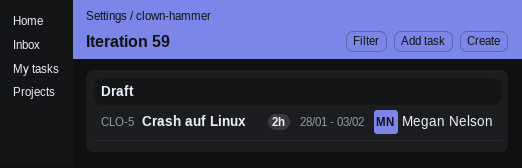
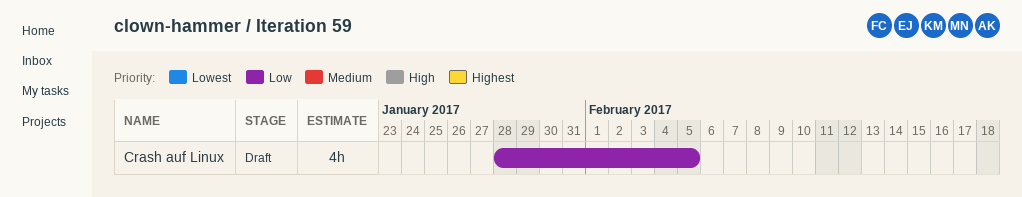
Crash auf Linux, estimate: 2h -> 4h
Crash auf Linux, due: Feb 3 -> Feb 5

